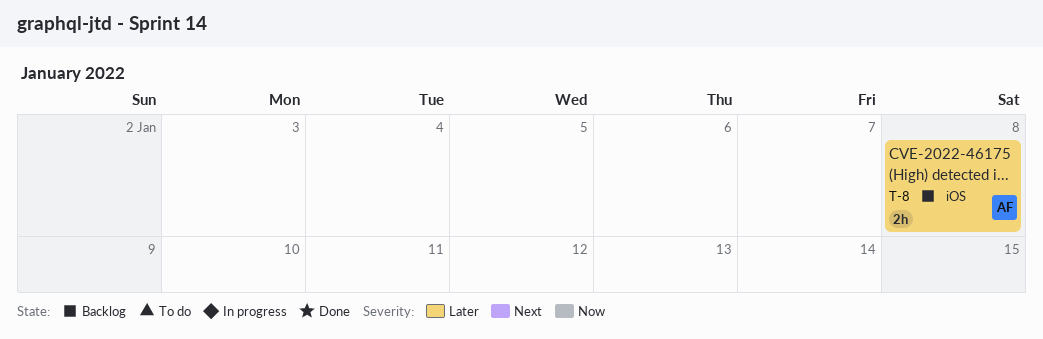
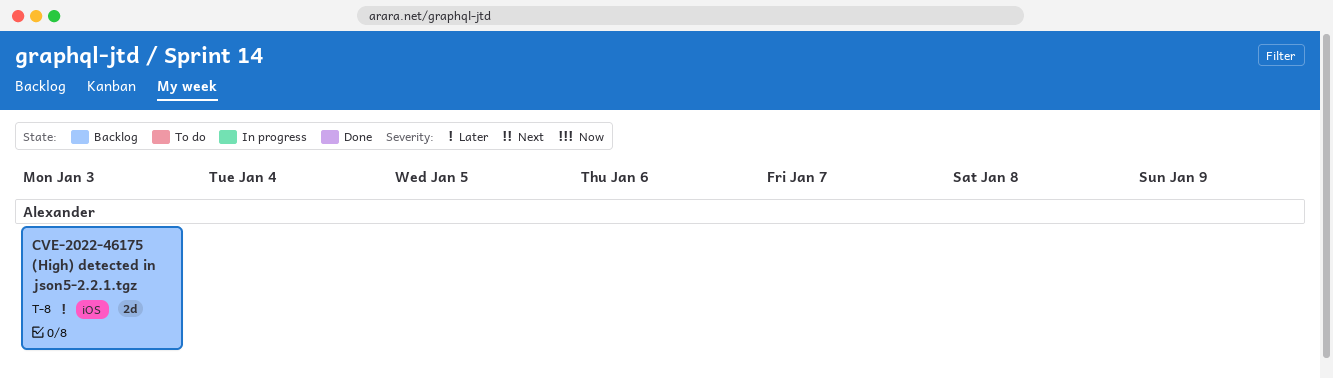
T-8, estimate: 2h -> 2d
T-8, due: Jan 8 -> Jan 3

